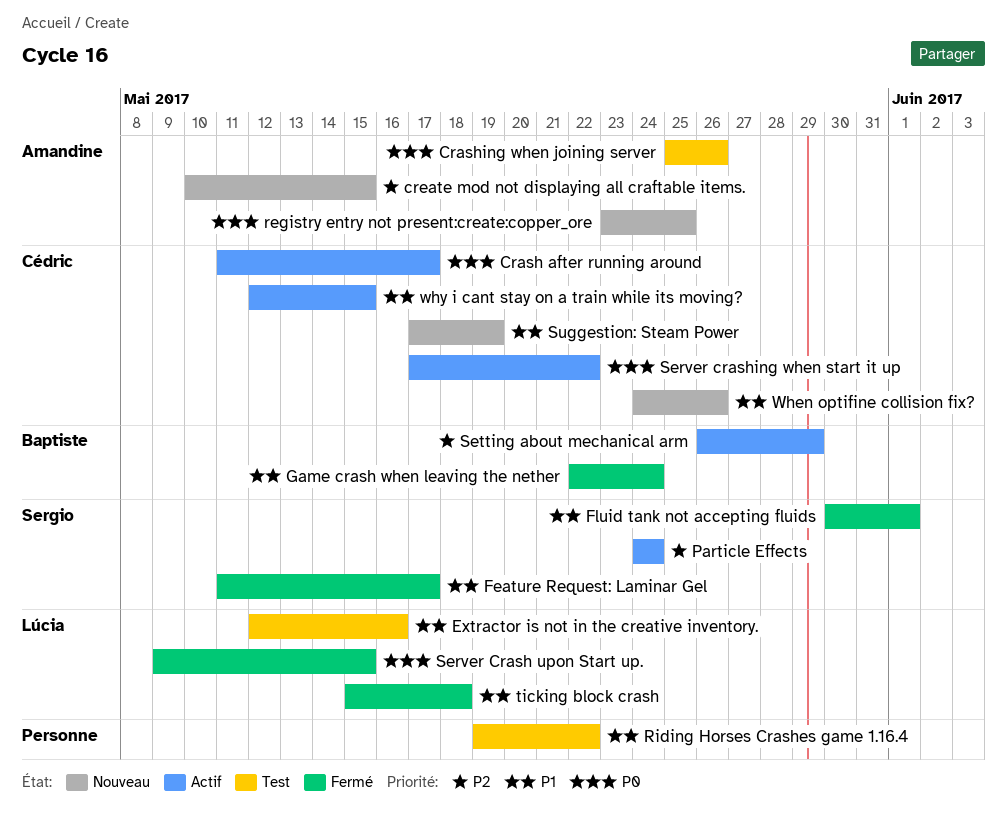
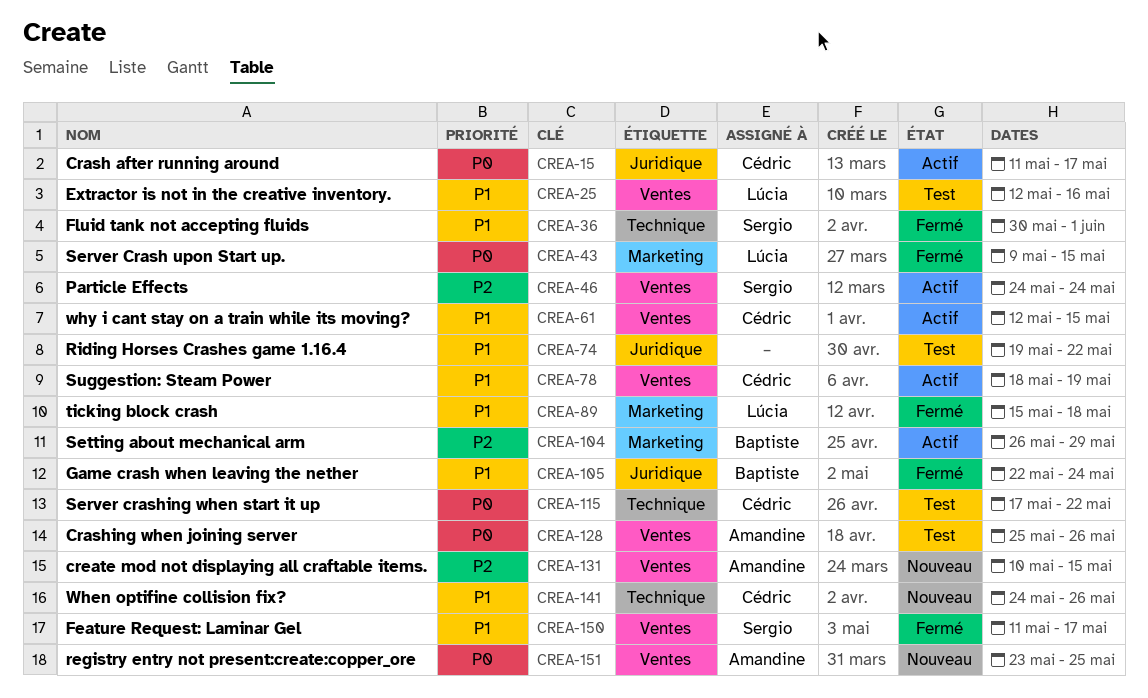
Server crashing when start it up, status: Actif -> Test
Suggestion: Steam Power, status: Nouveau -> Actif
Suggestion: Steam Power, start: May 17 -> May 18

